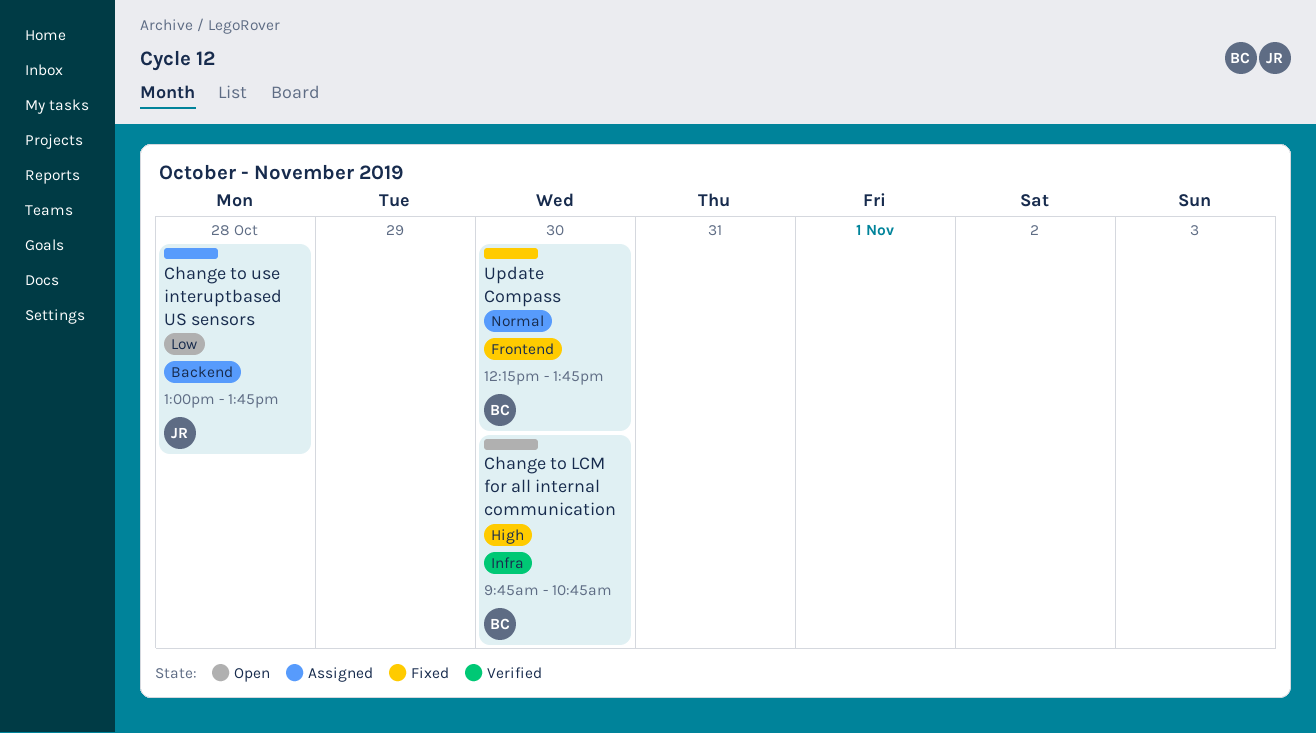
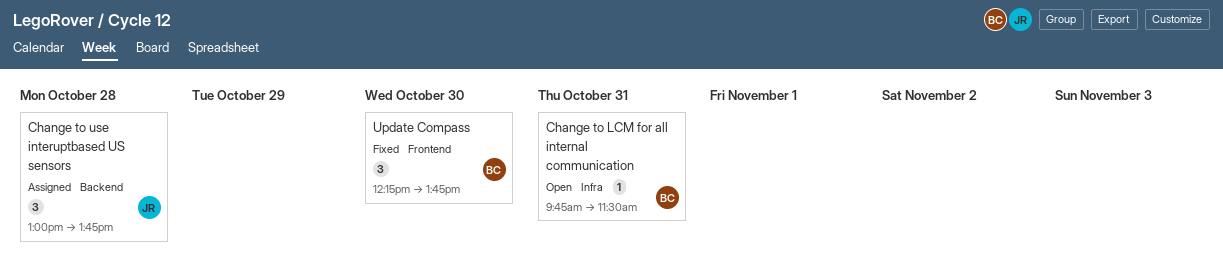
Change to LCM for all internal communication, day: Oct 30 -> Oct 31
Change to LCM for all internal communication, ends: 10:45 -> 11:30

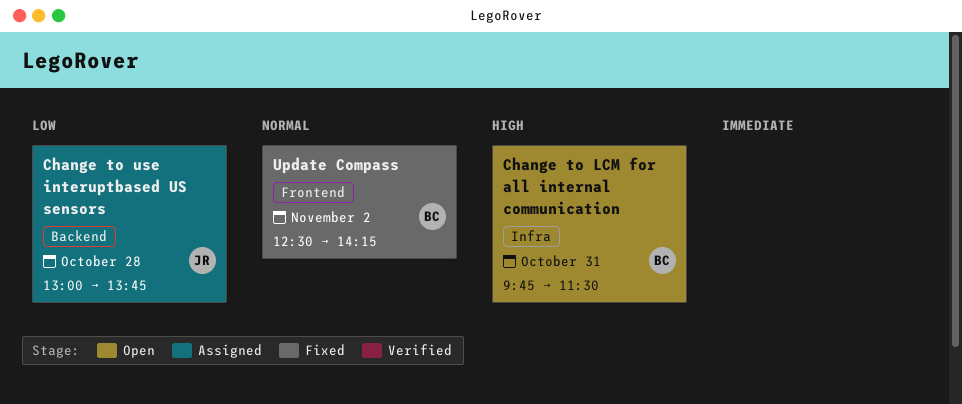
Update Compass, day: Oct 30 -> Nov 2
Update Compass, begins: 12:15 -> 12:30
Update Compass, ends: 13:45 -> 14:15

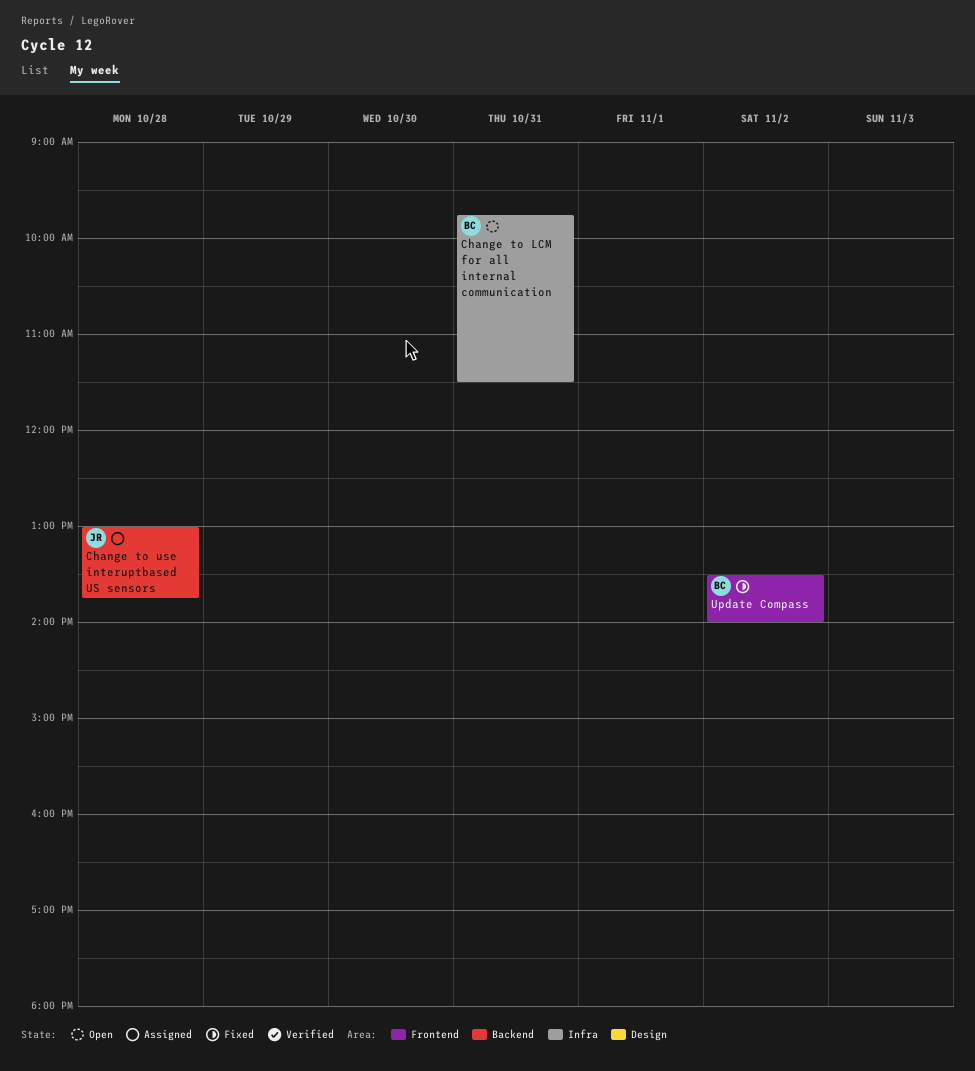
Update Compass, begins: 12:30 -> 13:30
Update Compass, ends: 14:15 -> 14:00

